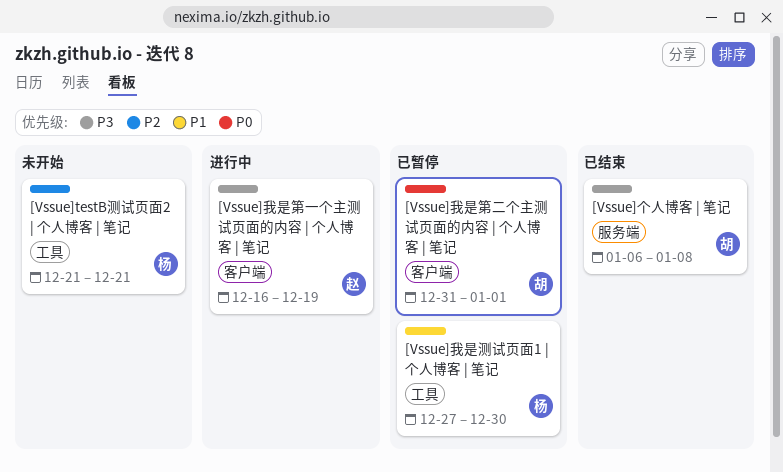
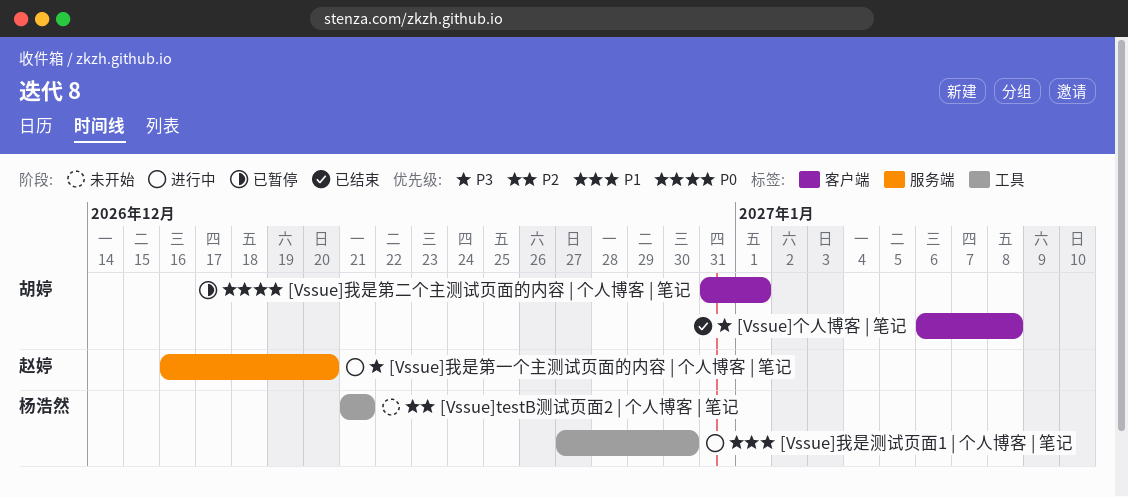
[Vssue]个人博客 | 笔记, label: 服务端 -> 客户端
[Vssue]我是测试页面1 | 个人博客 | 笔记, status: 已暂停 -> 进行中
[Vssue]我是第一个主测试页面的内容 | 个人博客 | 笔记, label: 客户端 -> 服务端
[Vssue]我是第一个主测试页面的内容 | 个人博客 | 笔记, due: Dec 19 -> Dec 20

